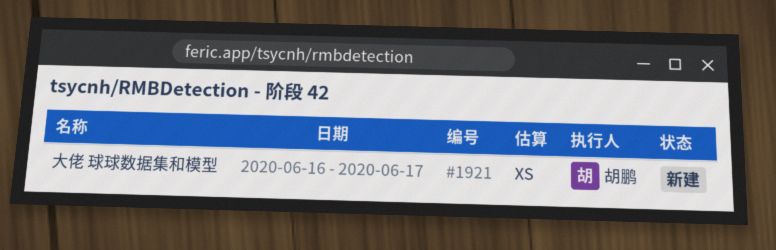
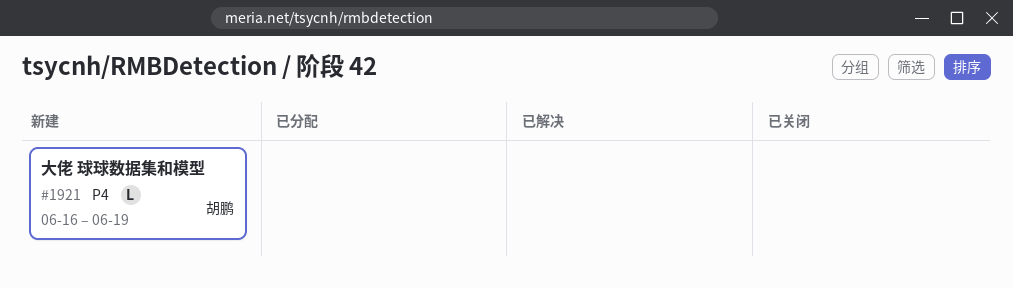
#1921, estimate: XS -> L
#1921, due: Jun 17 -> Jun 19

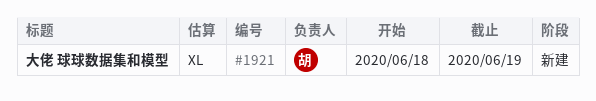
#1921, estimate: L -> XL
#1921, start: Jun 16 -> Jun 18

